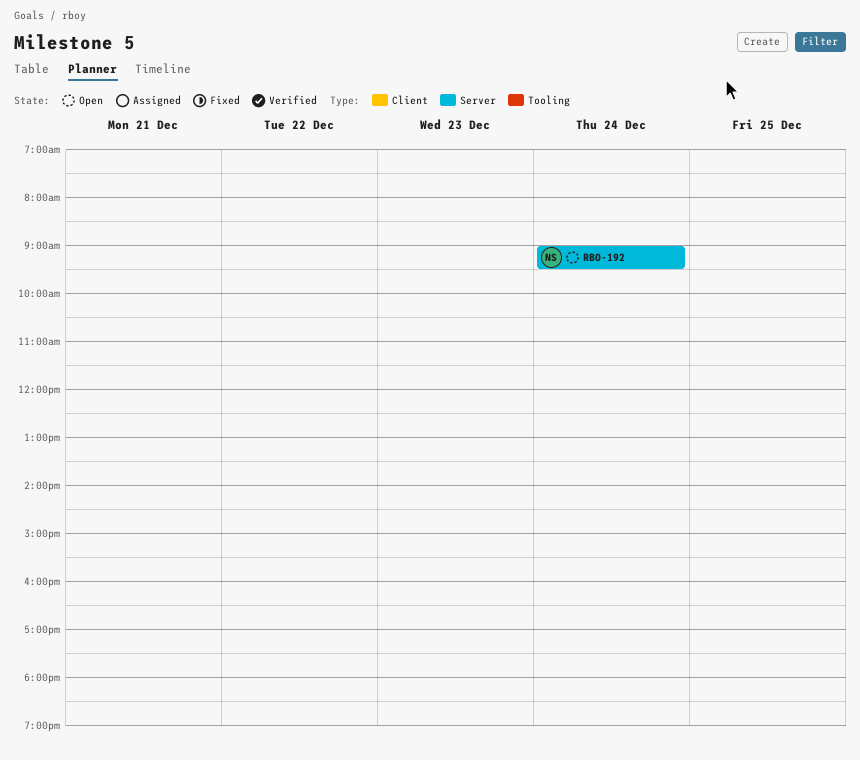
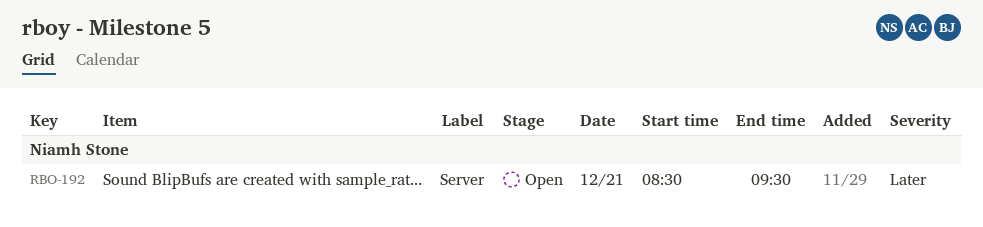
RBO-192, day: Dec 24 -> Dec 21
RBO-192, begins: 09:00 -> 08:30

